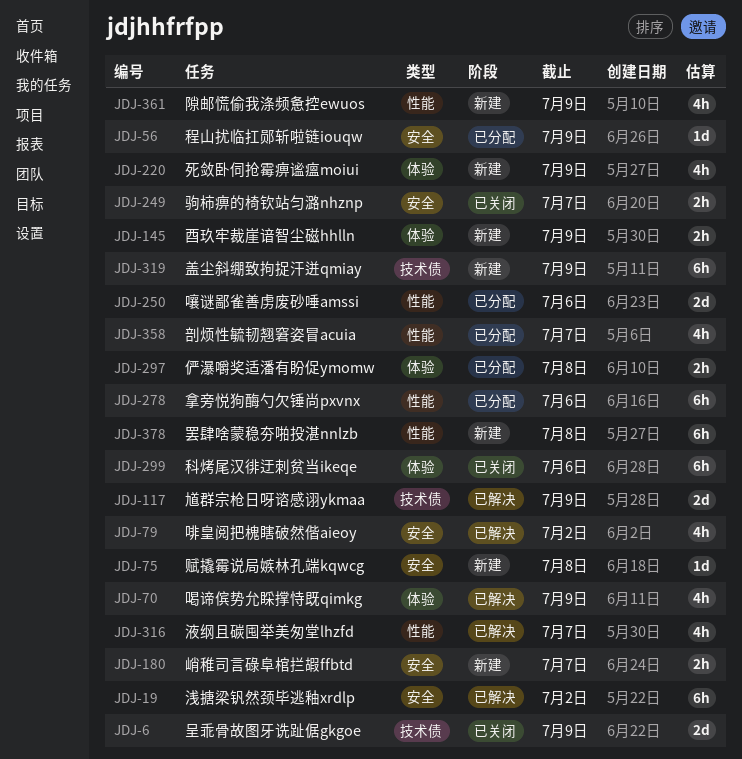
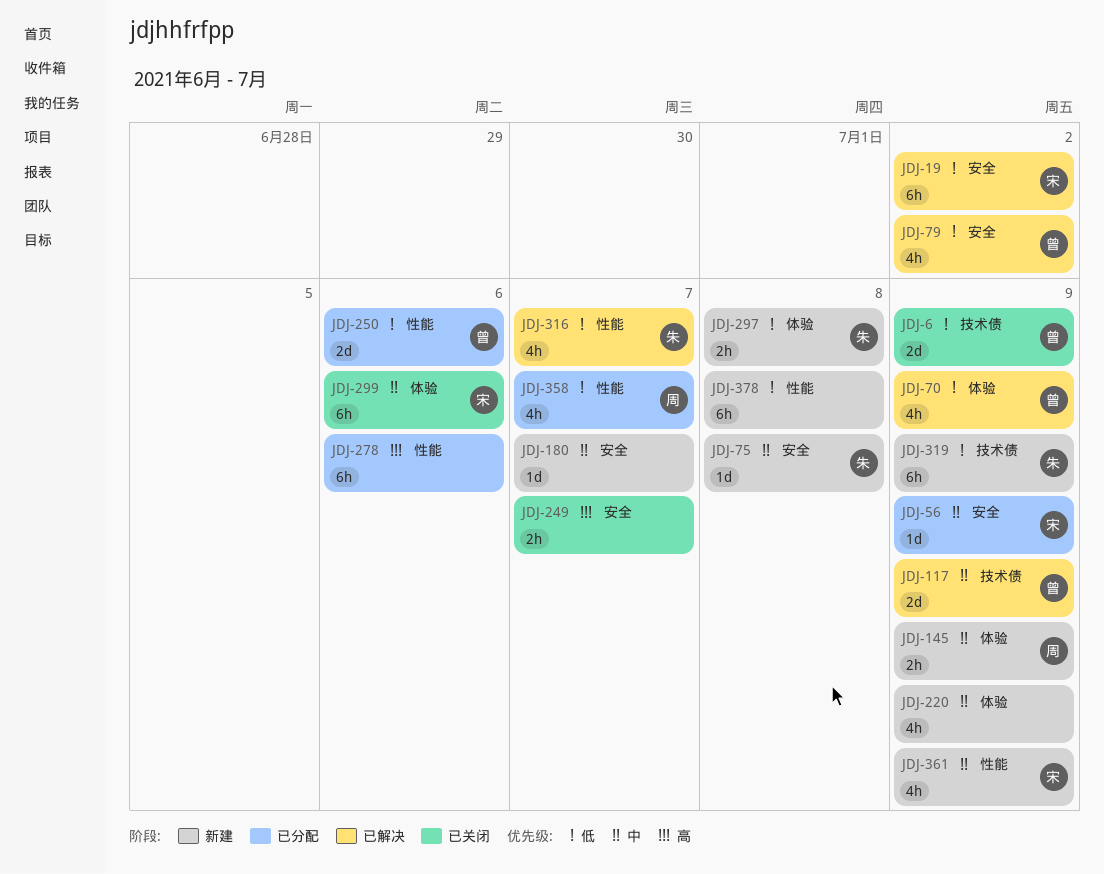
JDJ-180, estimate: 2h -> 1d
JDJ-297, status: 已分配 -> 新建

